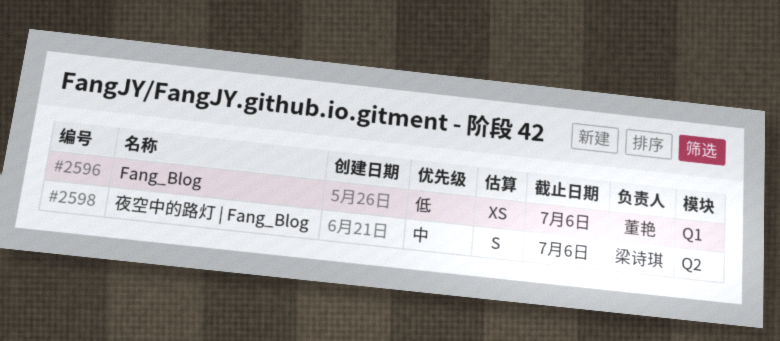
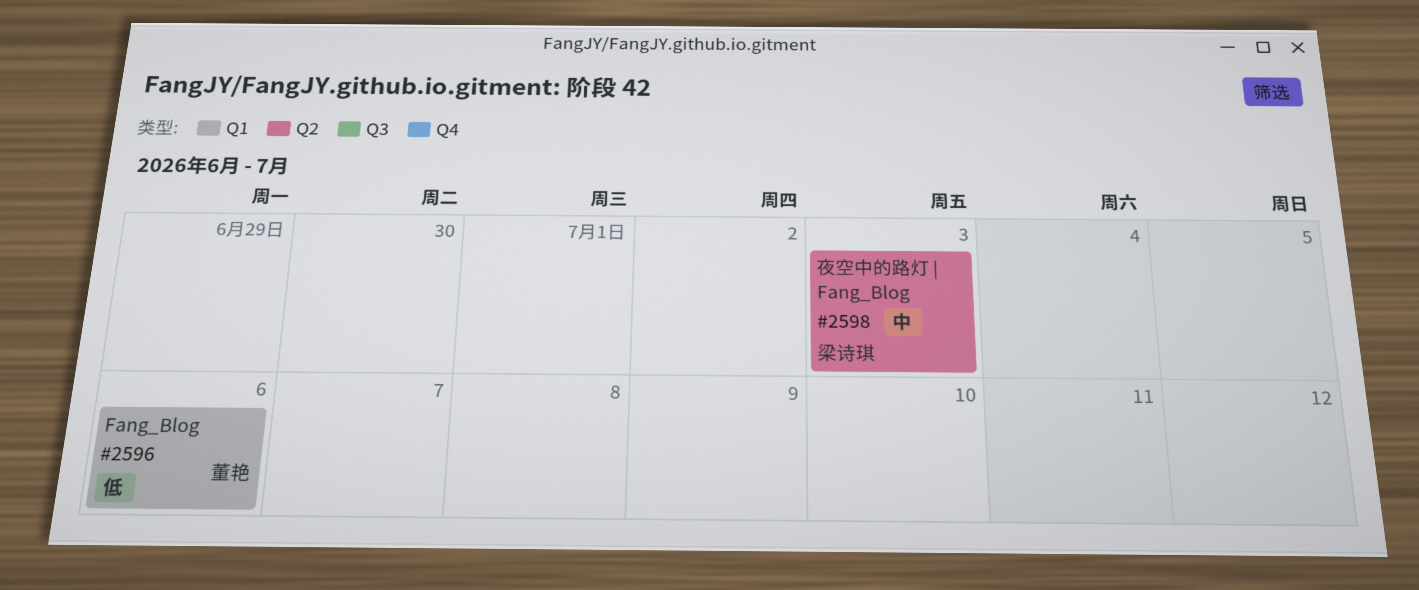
#2598, due: Jul 6 -> Jul 3

